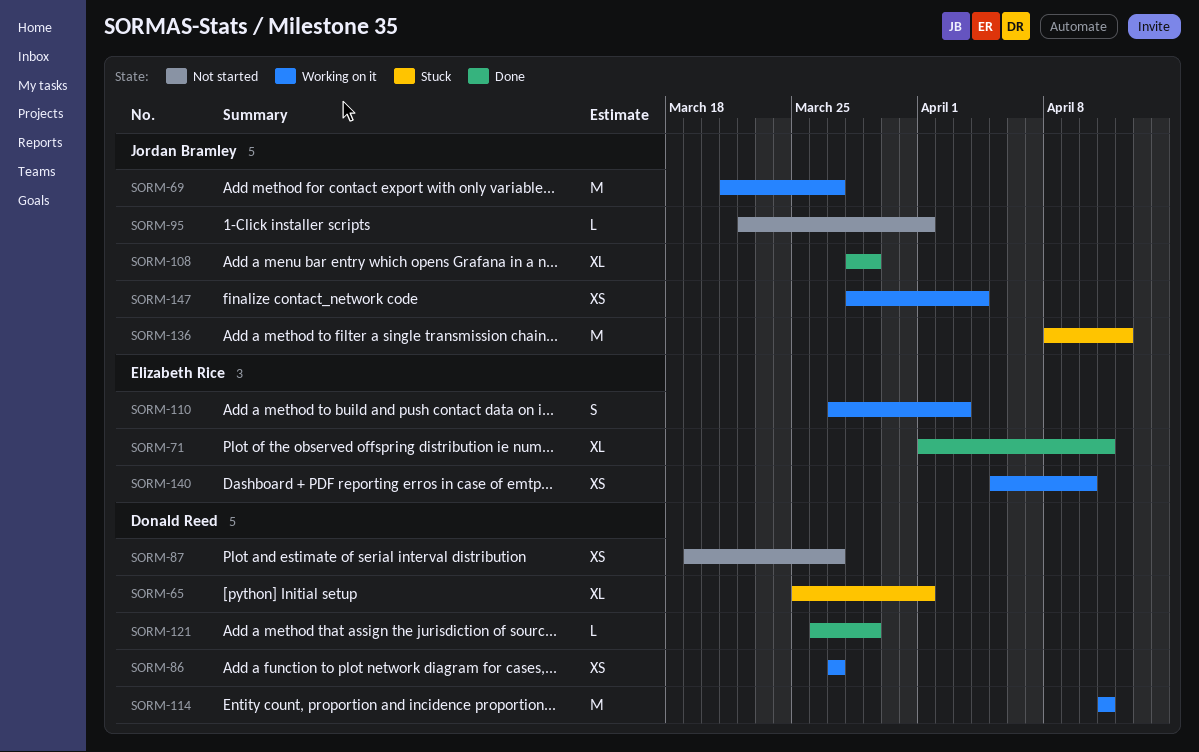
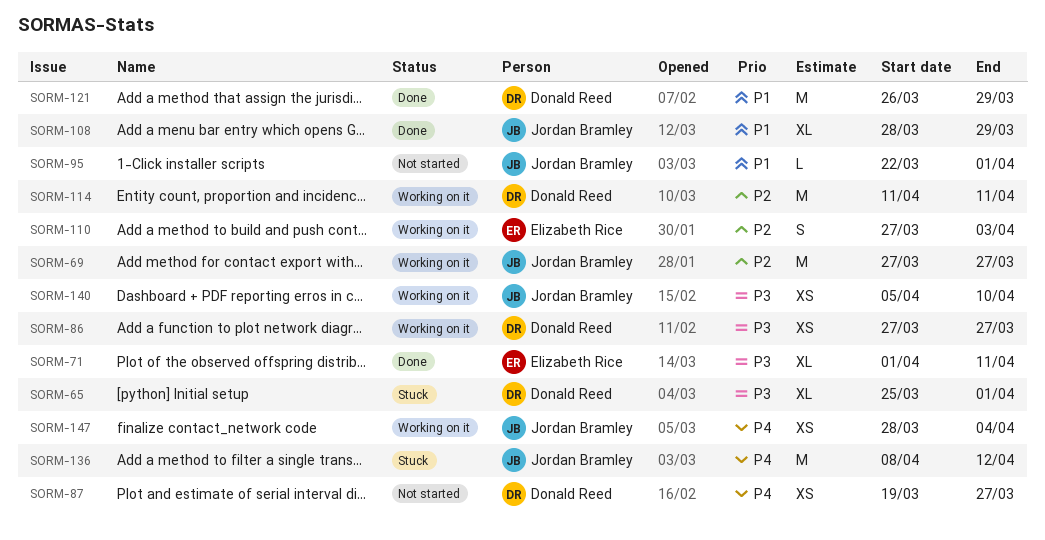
SORM-69, start: Mar 21 -> Mar 27
SORM-121, estimate: L -> M
SORM-140, owner: Elizabeth Rice -> Jordan Bramley

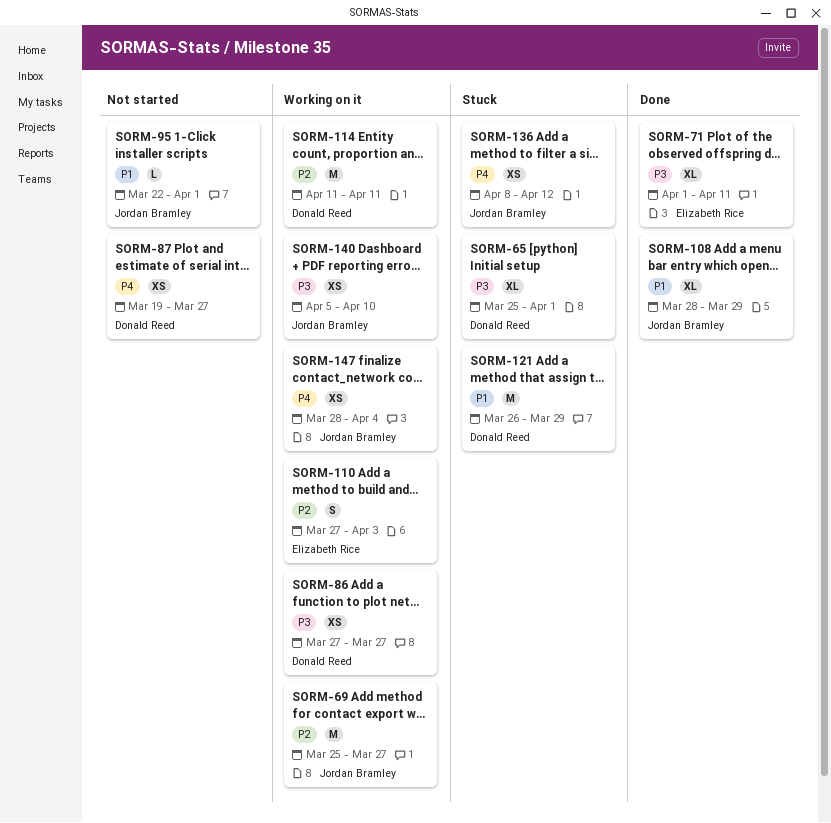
SORM-69, start: Mar 27 -> Mar 25
SORM-121, status: Done -> Stuck
SORM-136, estimate: M -> XS

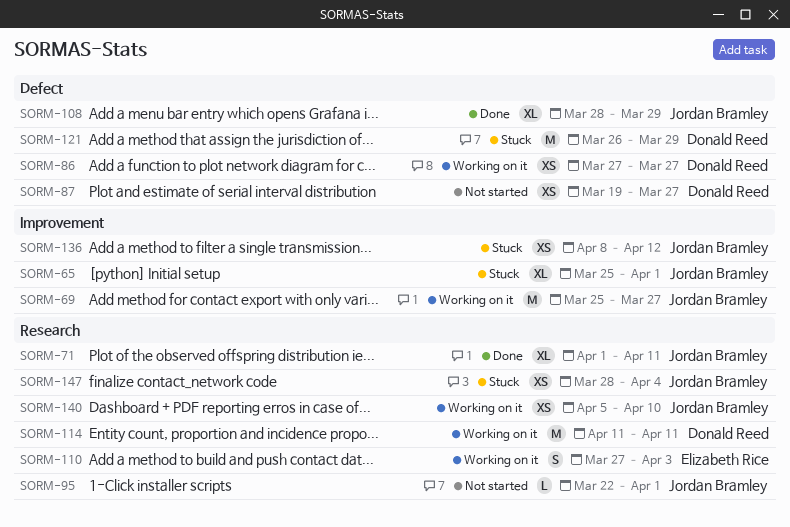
SORM-65, owner: Donald Reed -> Jordan Bramley
SORM-71, owner: Elizabeth Rice -> Jordan Bramley
SORM-147, status: Working on it -> Stuck

